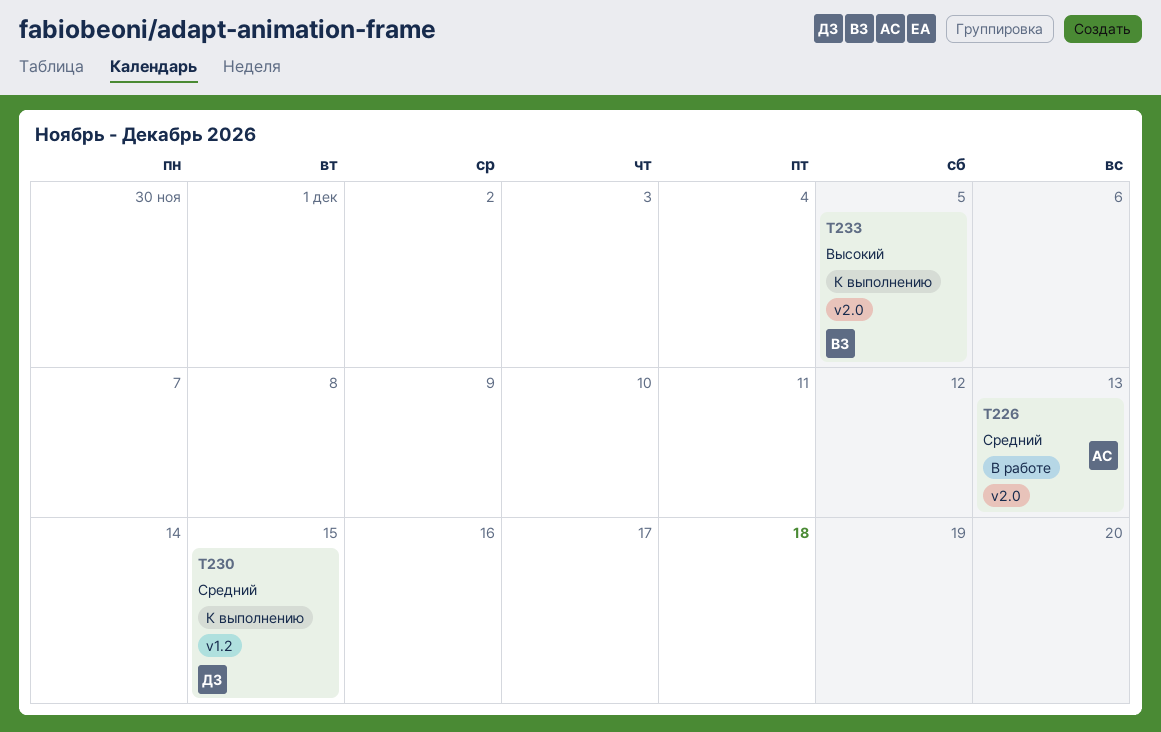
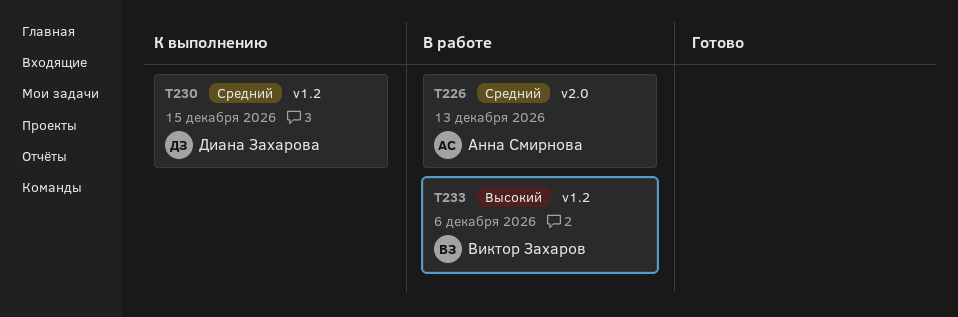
T233, status: К выполнению -> В работе
T233, label: v2.0 -> v1.2
T233, due: Dec 5 -> Dec 6

